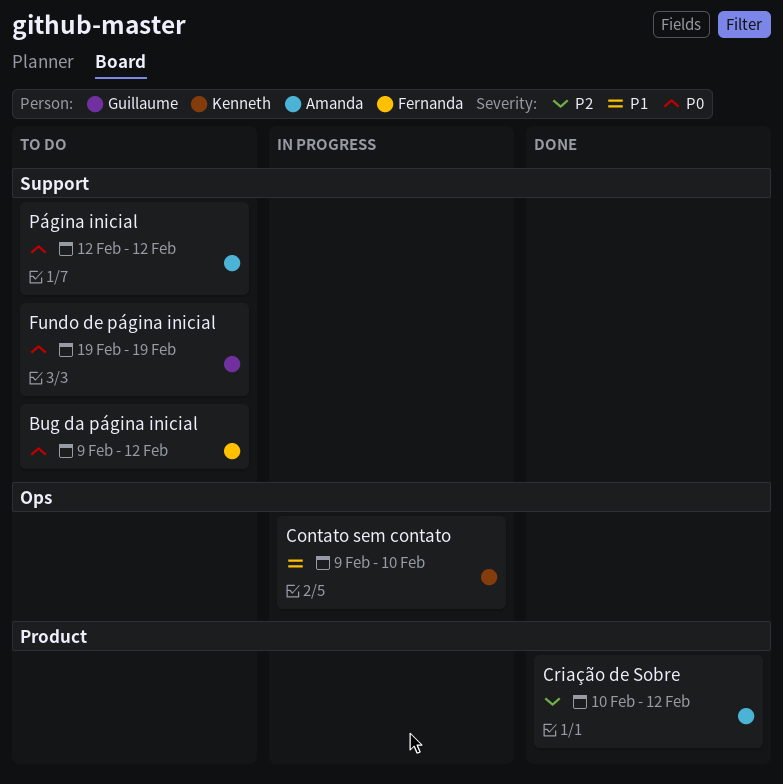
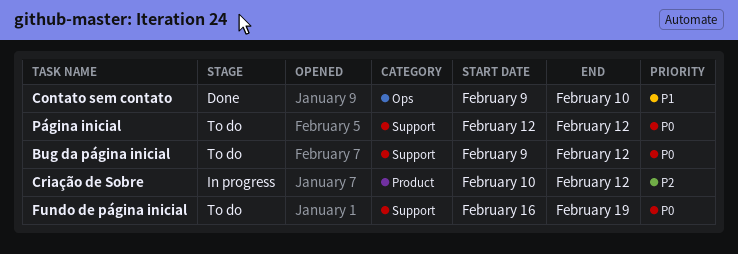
Contato sem contato, status: In progress -> Done
Criação de Sobre, status: Done -> In progress
Fundo de página inicial, start: Feb 19 -> Feb 16

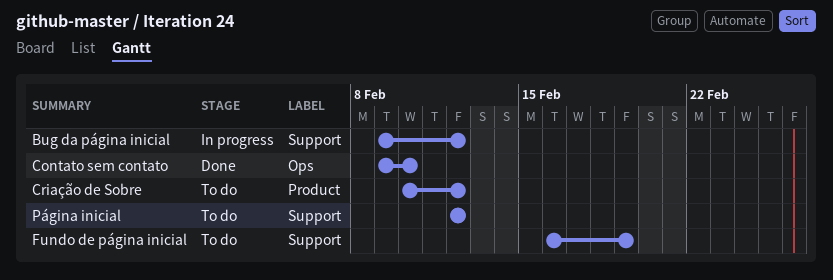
Bug da página inicial, status: To do -> In progress
Criação de Sobre, status: In progress -> To do

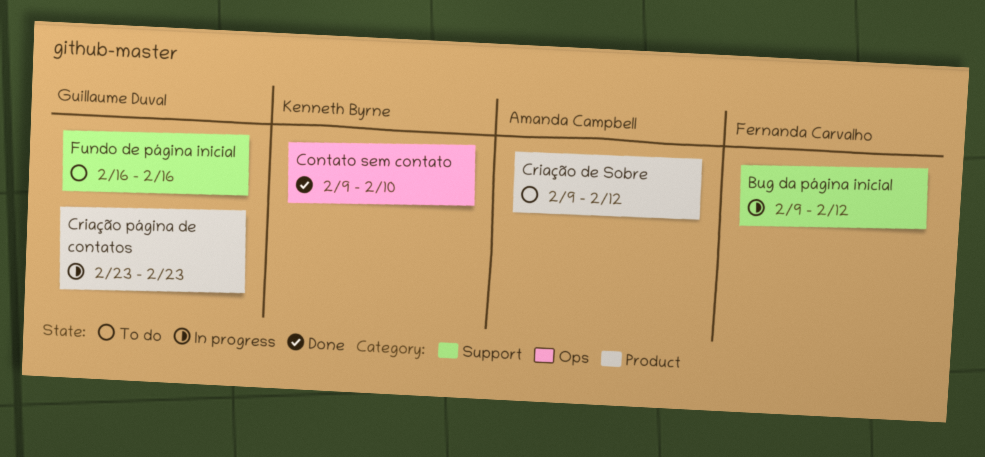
Criação de Sobre, start: Feb 10 -> Feb 9
Criação página de contatos: none -> present
Fundo de página inicial, due: Feb 19 -> Feb 16
Página inicial: present -> none

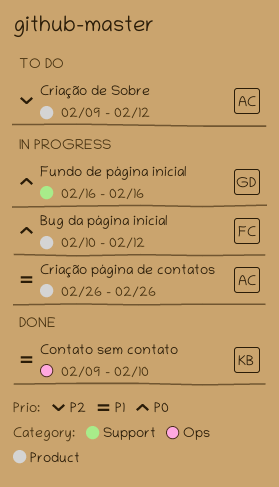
Bug da página inicial, label: Support -> Product
Bug da página inicial, start: Feb 9 -> Feb 10
Criação página de contatos, owner: Guillaume Duval -> Amanda Campbell
Criação página de contatos, start: Feb 23 -> Feb 26
Criação página de contatos, due: Feb 23 -> Feb 26
Fundo de página inicial, status: To do -> In progress

